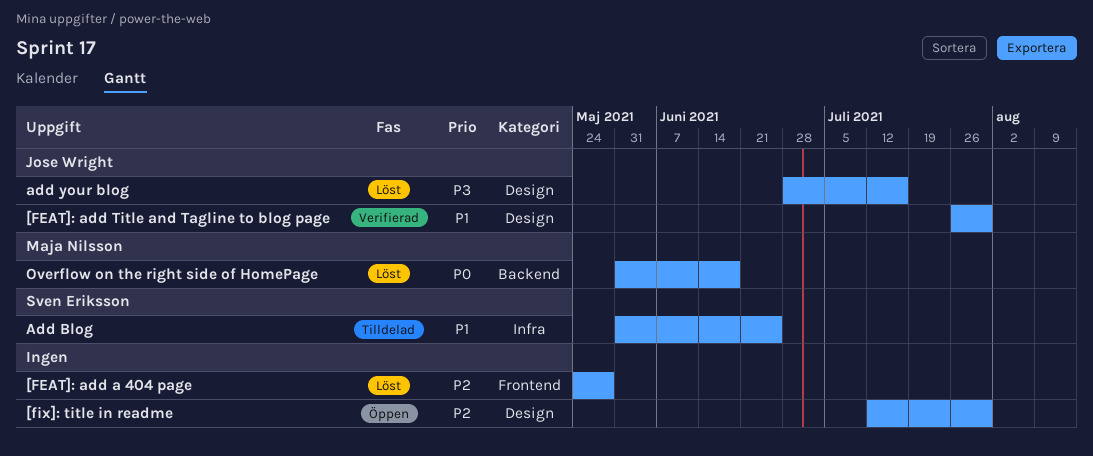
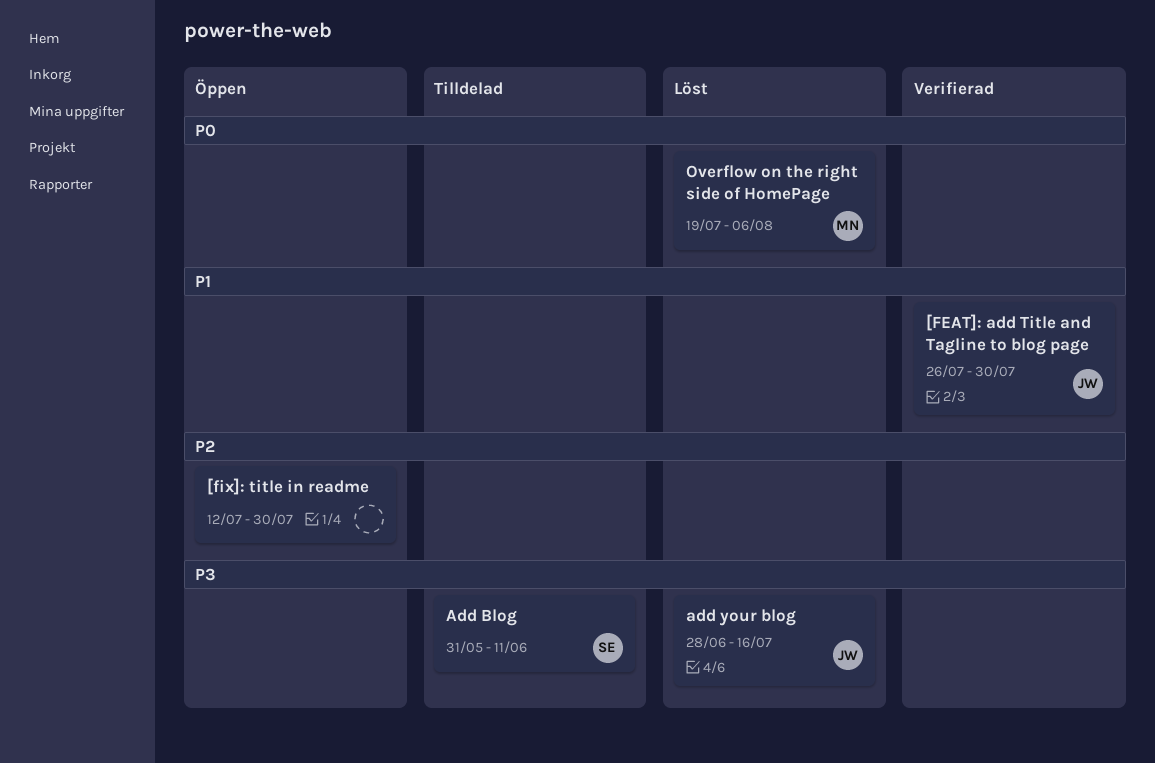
[FEAT]: add a 404 page: present -> none
Add Blog, priority: P1 -> P3
Add Blog, due: Jun 25 -> Jun 11
Overflow on the right side of HomePage, start: May 31 -> Jul 19
Overflow on the right side of HomePage, due: Jun 18 -> Aug 6

